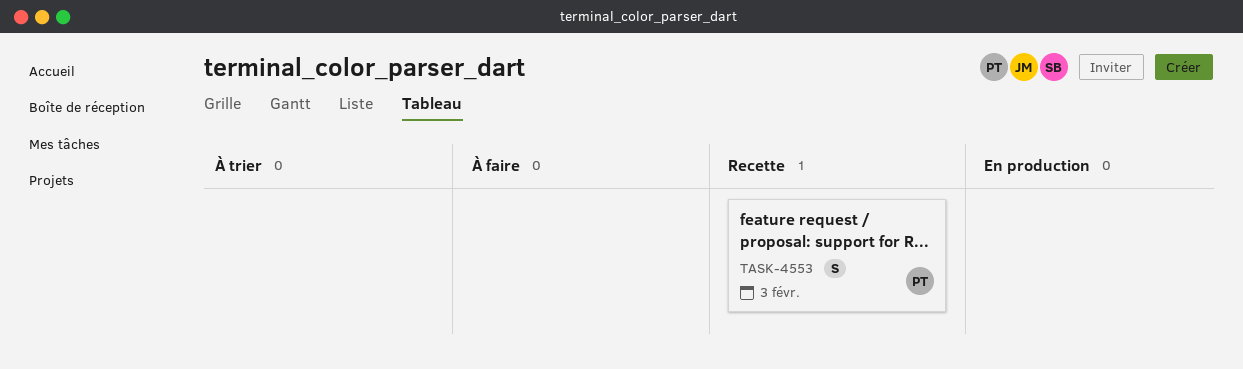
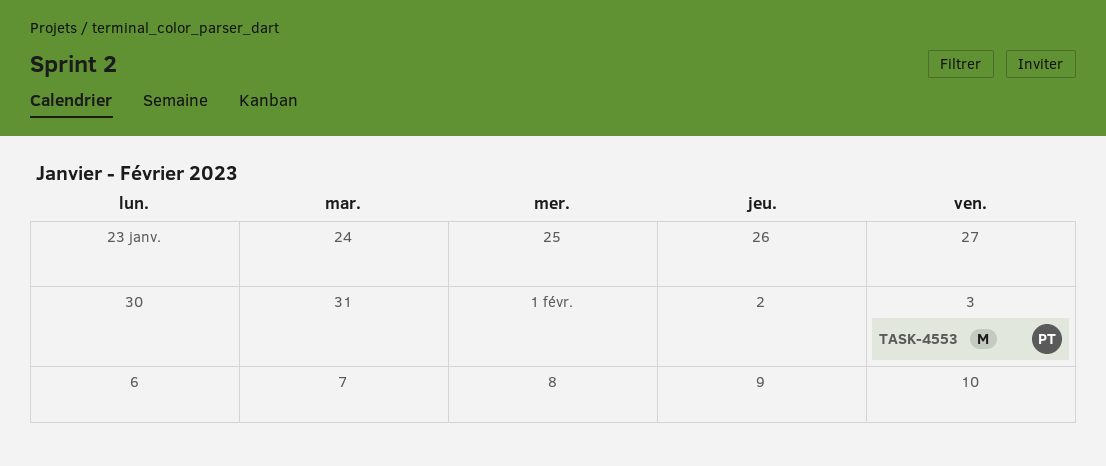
TASK-4553, estimate: S -> M

